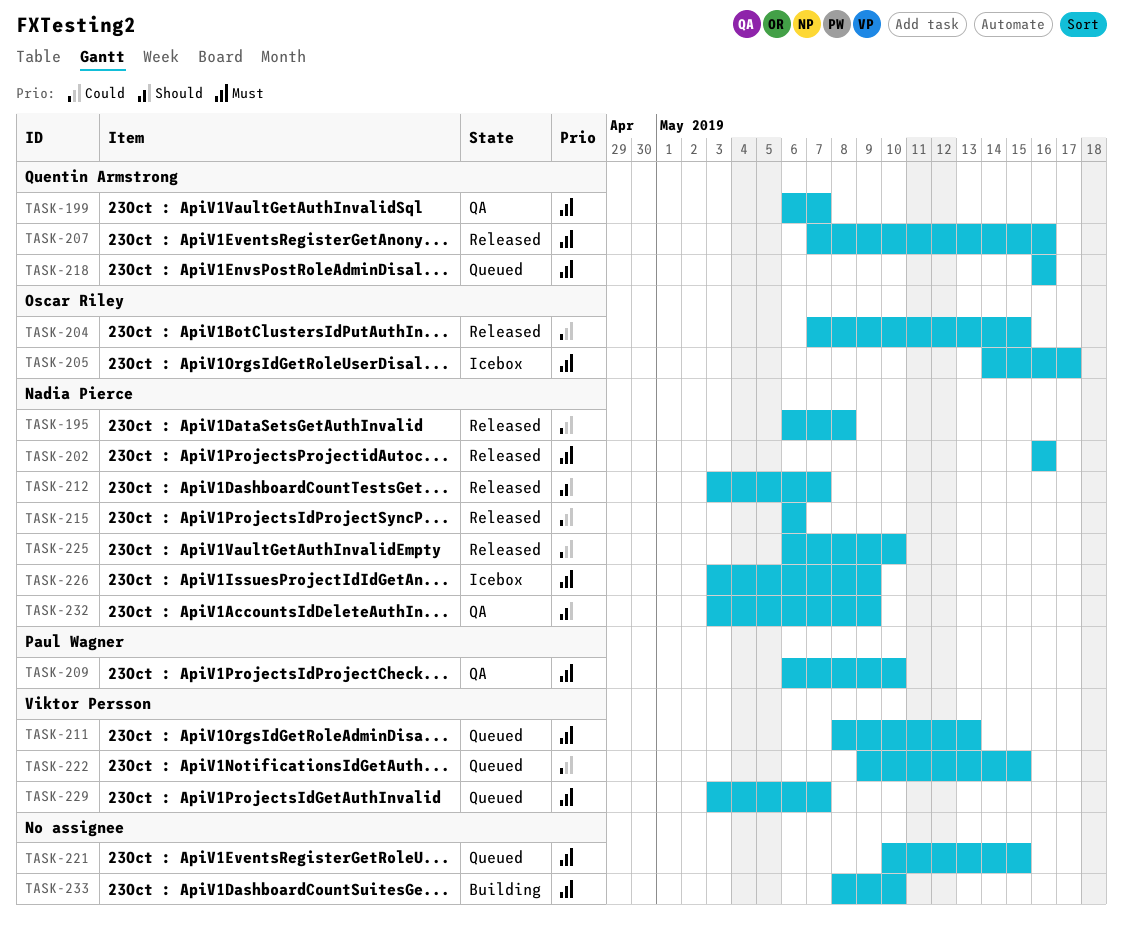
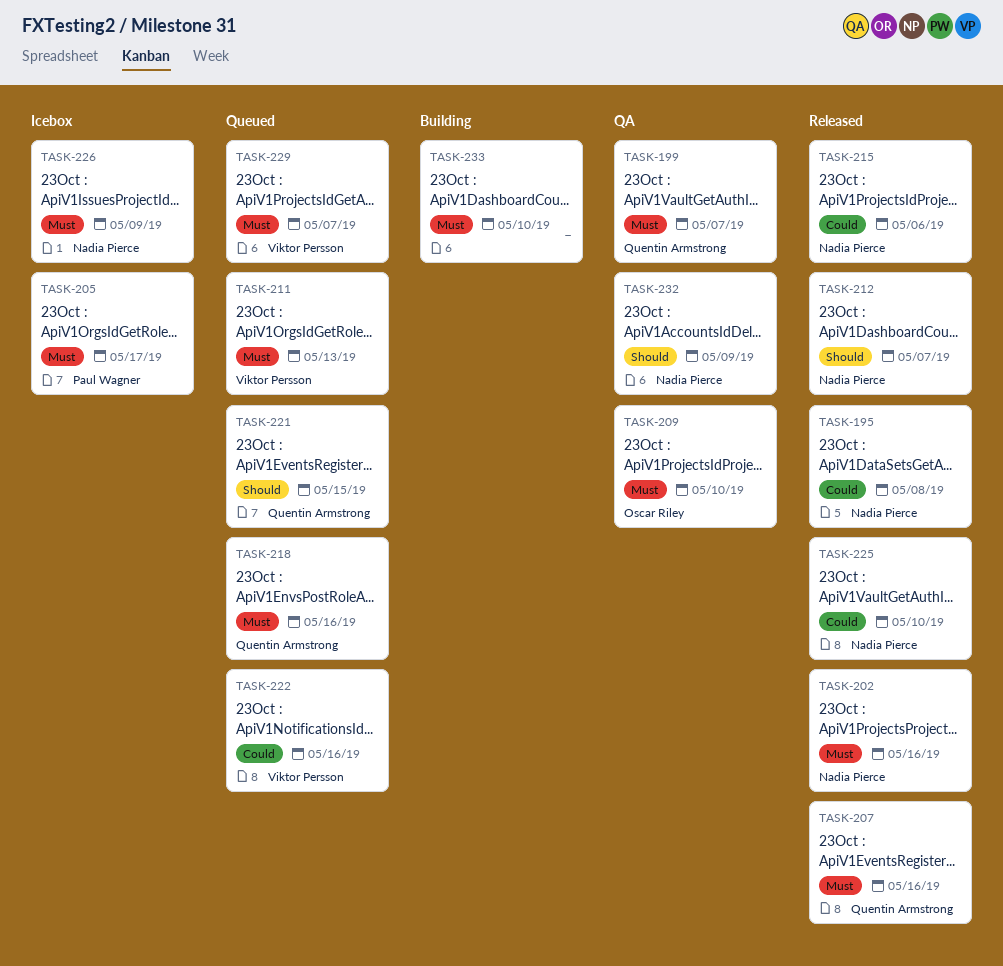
TASK-204: present -> none
TASK-205, owner: Oscar Riley -> Paul Wagner
TASK-209, owner: Paul Wagner -> Oscar Riley
TASK-221, owner: none -> Quentin Armstrong
TASK-221, priority: Must -> Should
TASK-222, due: May 15 -> May 16

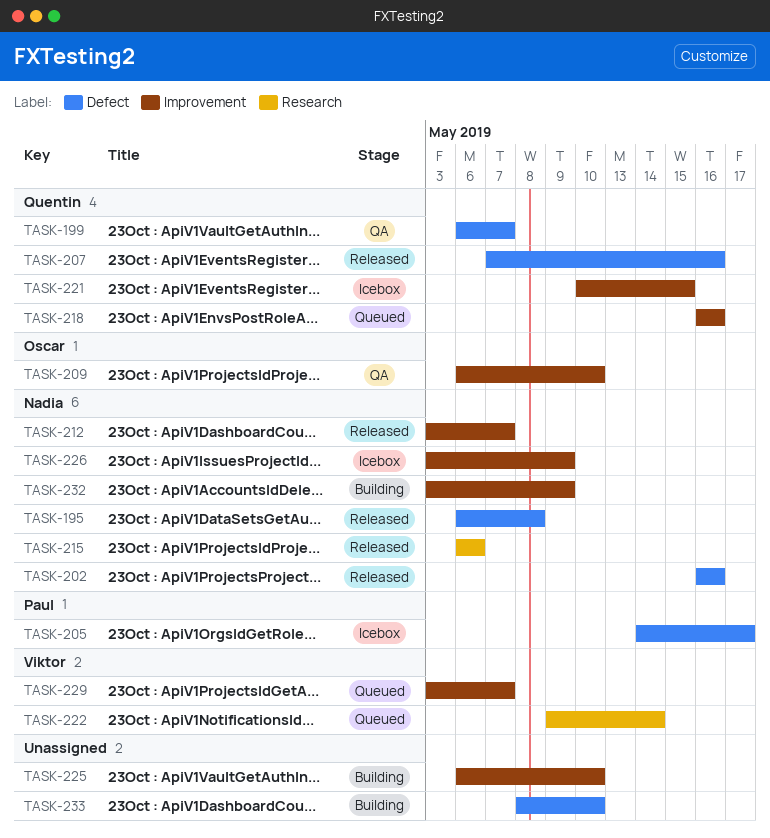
TASK-211: present -> none
TASK-221, status: Queued -> Icebox
TASK-222, due: May 16 -> May 14
TASK-225, status: Released -> Building
TASK-225, owner: Nadia Pierce -> none
TASK-232, status: QA -> Building

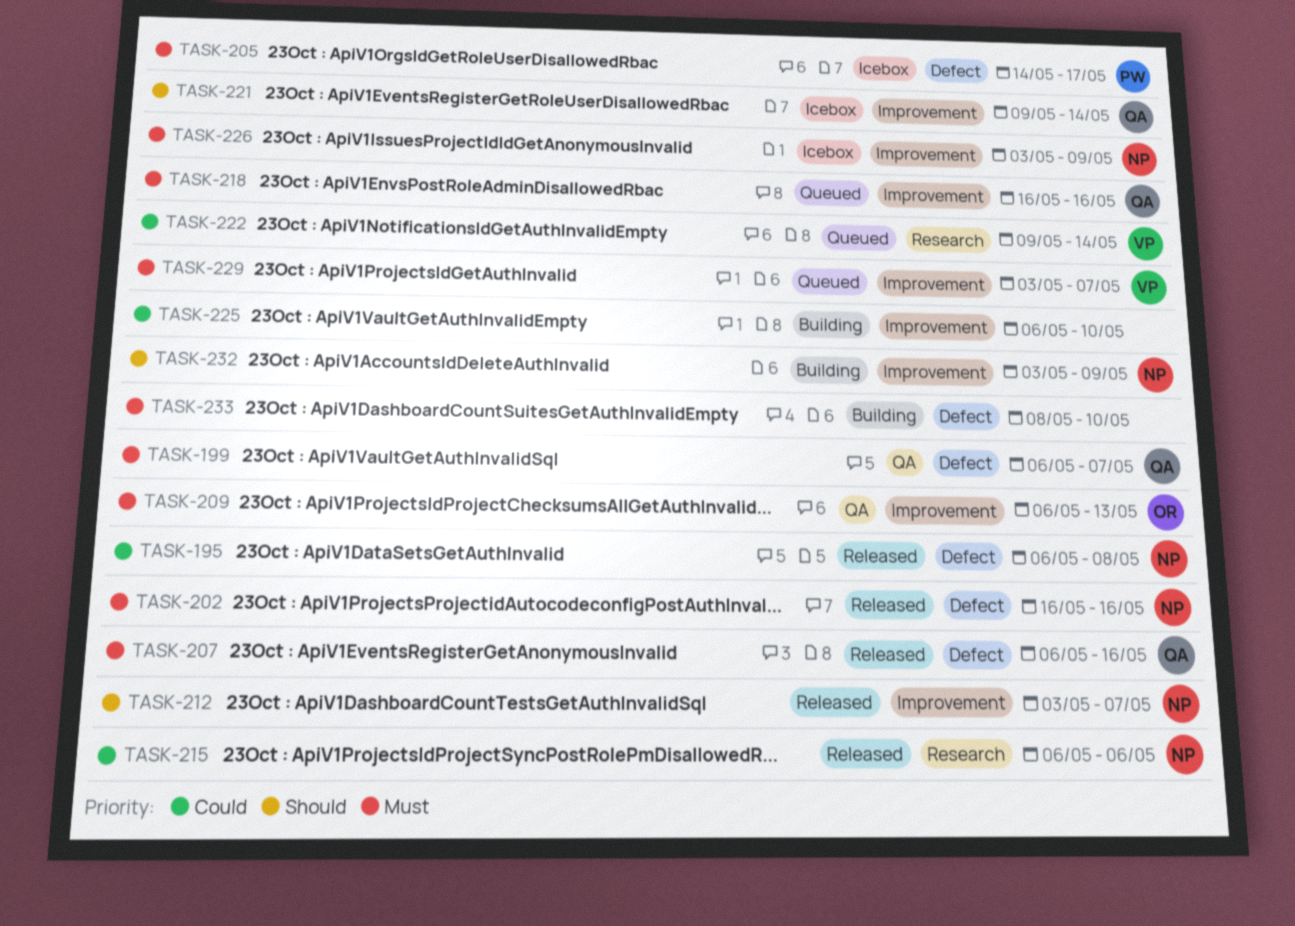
TASK-207, start: May 7 -> May 6
TASK-209, due: May 10 -> May 13
TASK-221, start: May 10 -> May 9
TASK-221, due: May 15 -> May 14

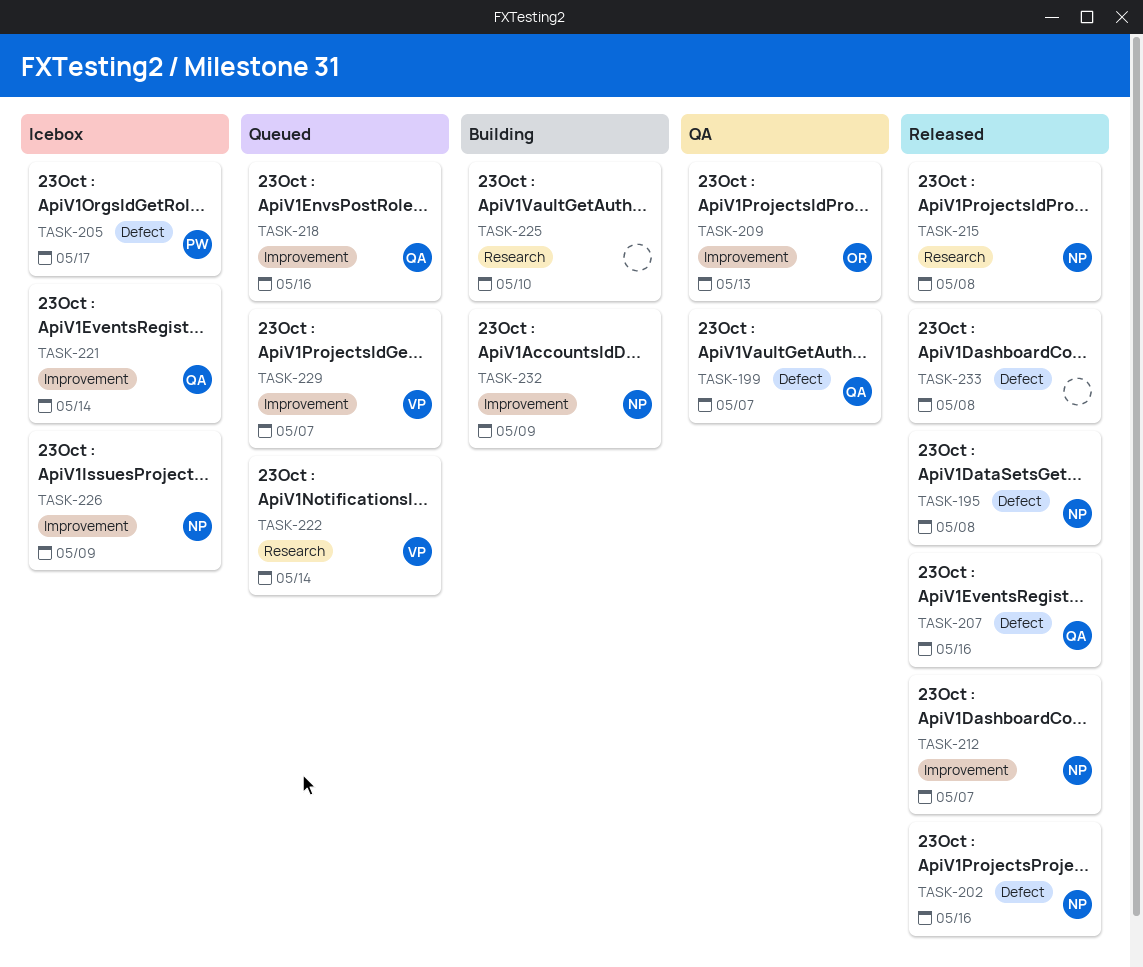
TASK-215, due: May 6 -> May 8
TASK-225, label: Improvement -> Research
TASK-233, status: Building -> Released
TASK-233, due: May 10 -> May 8

